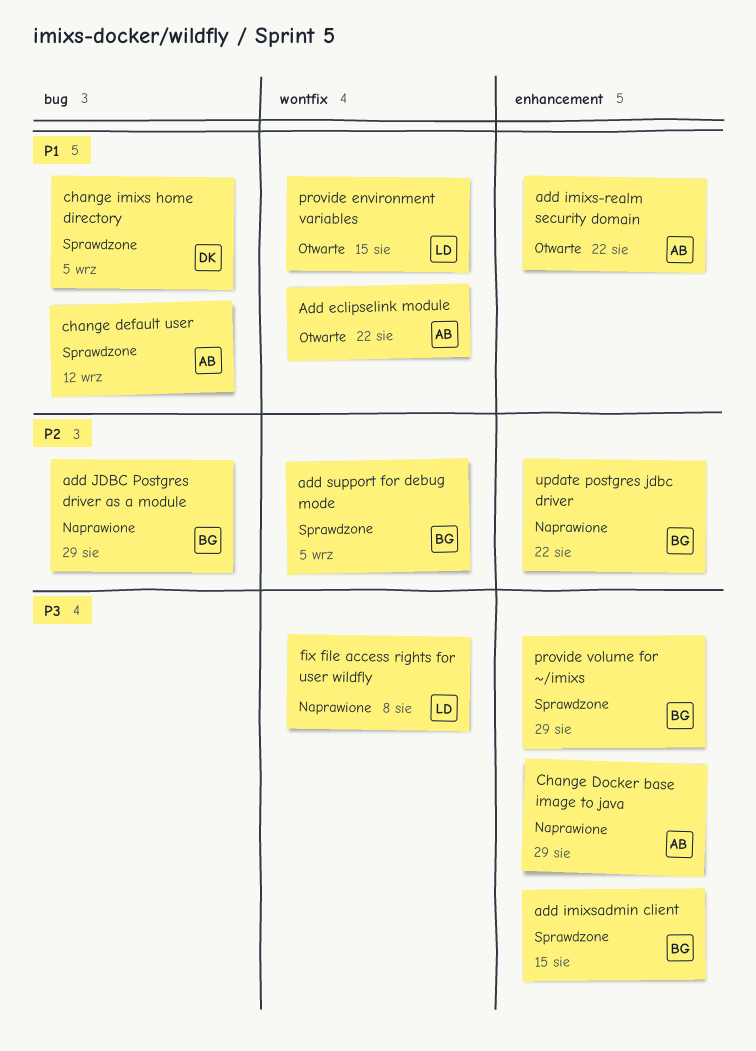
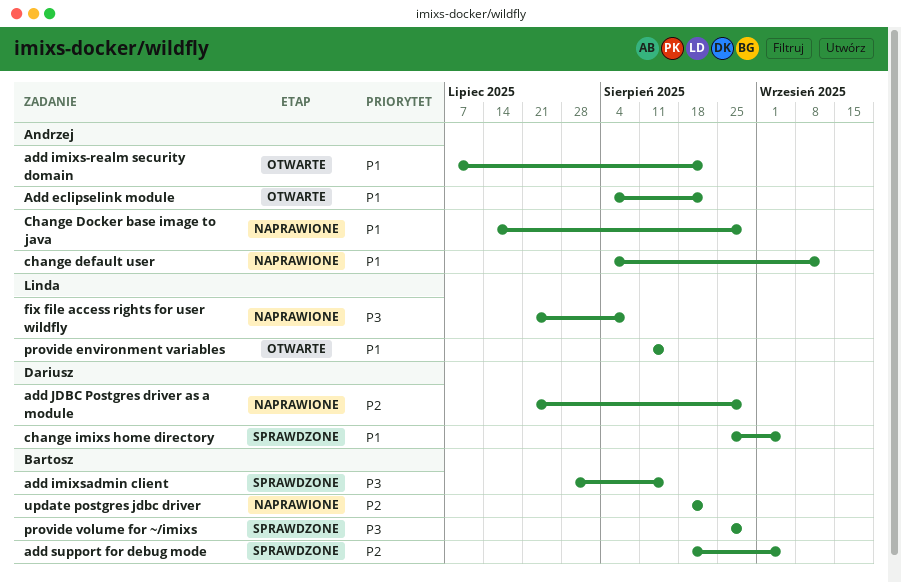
add JDBC Postgres driver as a module, owner: Bartosz -> Dariusz
change default user, status: Sprawdzone -> Naprawione
Change Docker base image to java, priority: P3 -> P1

